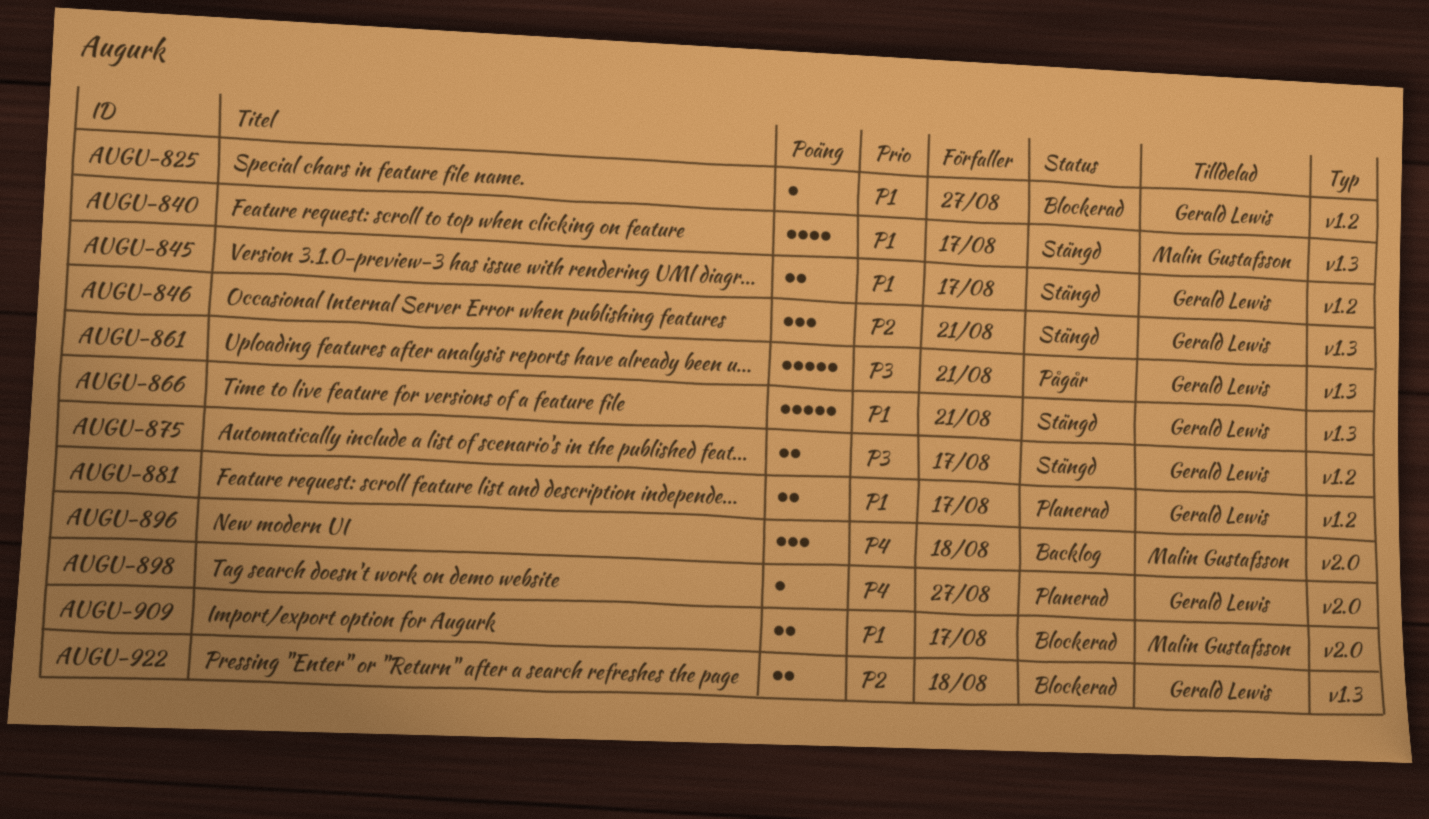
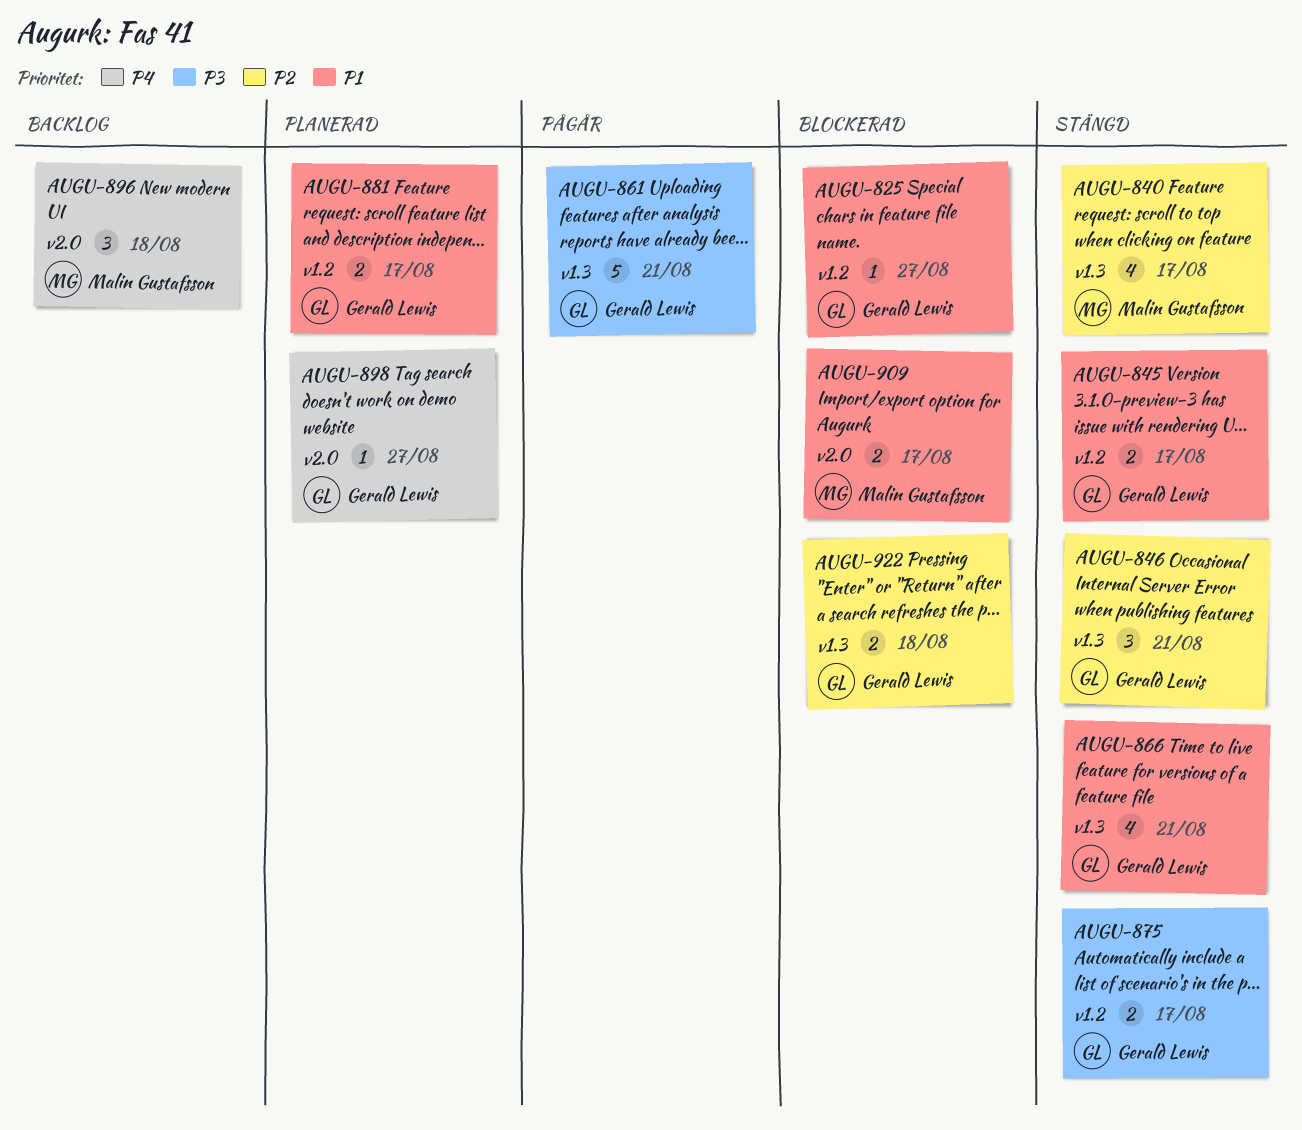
AUGU-840, priority: P1 -> P2
AUGU-866, estimate: 5 -> 4

